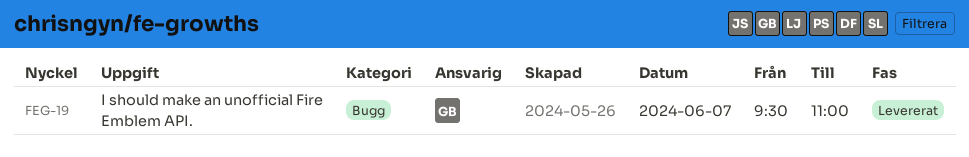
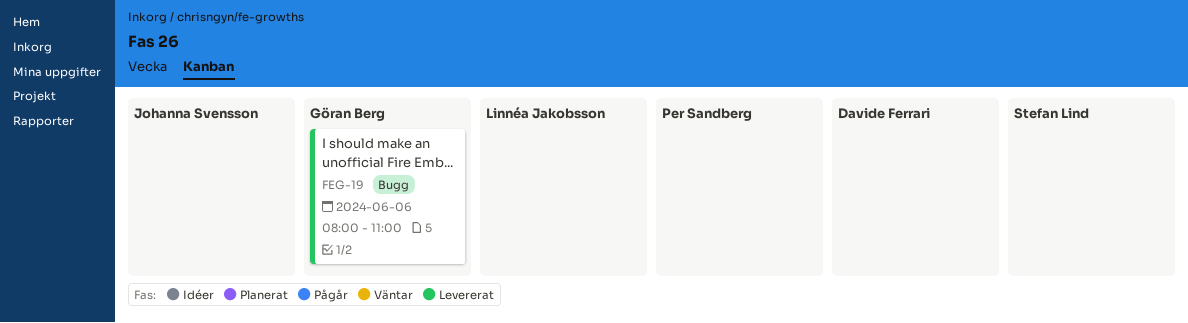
FEG-19, day: Jun 7 -> Jun 6
FEG-19, begins: 09:30 -> 08:00

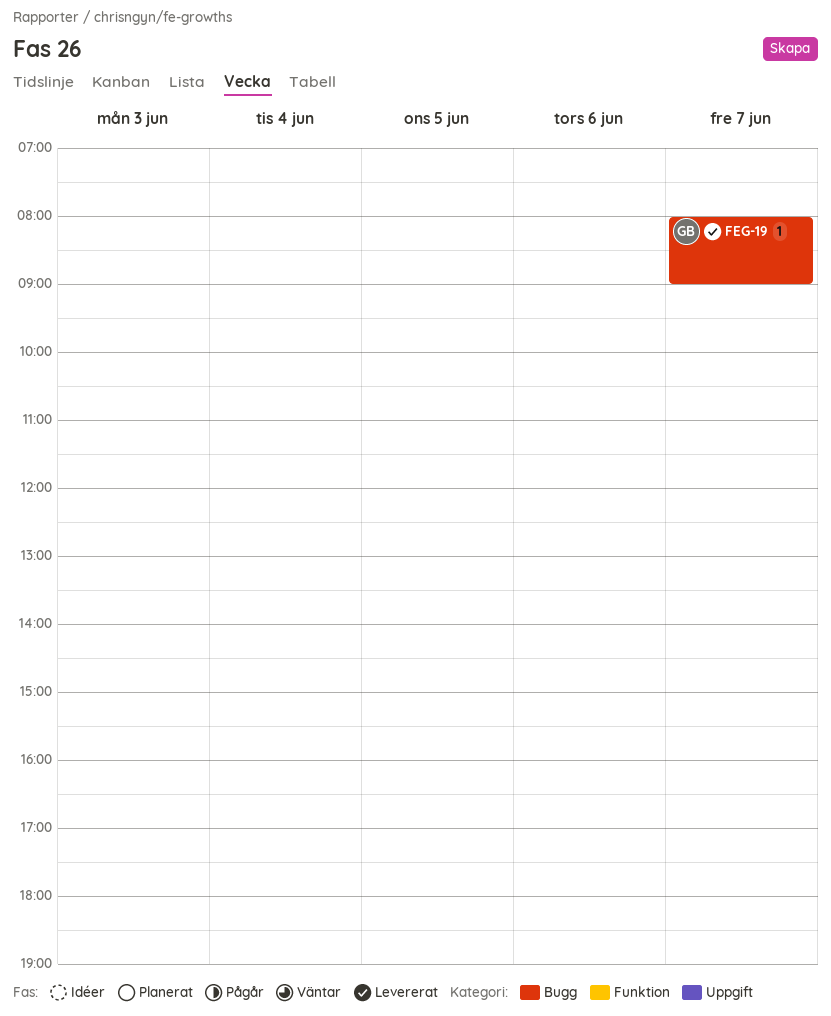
FEG-19, day: Jun 6 -> Jun 7
FEG-19, ends: 11:00 -> 09:00

